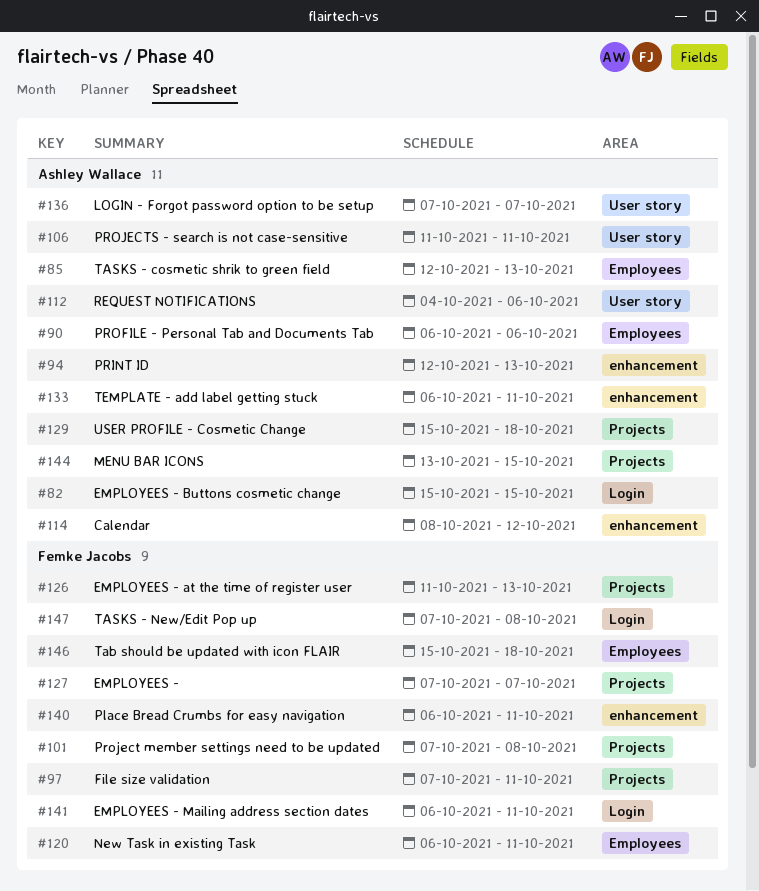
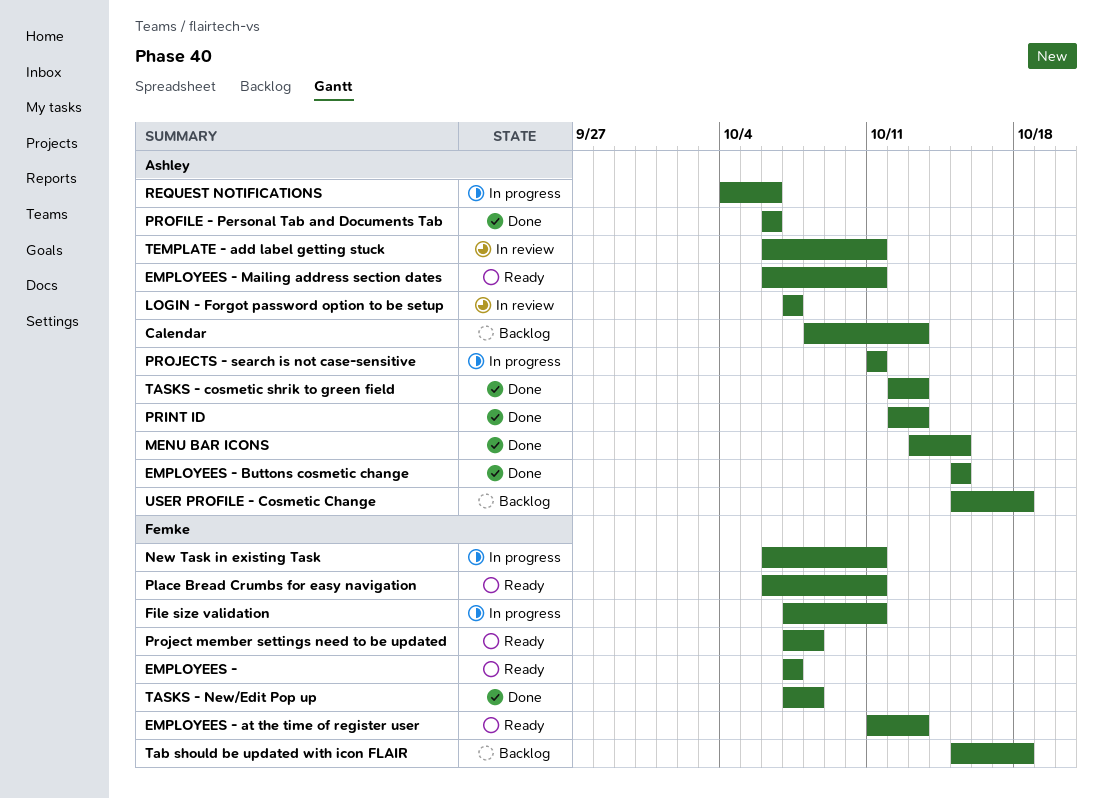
Calendar, due: Oct 12 -> Oct 13
EMPLOYEES - Mailing address section dates, owner: Femke Jacobs -> Ashley Wallace

